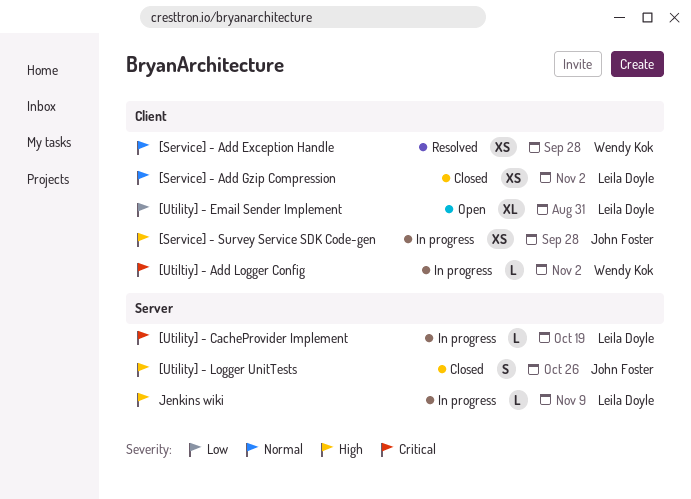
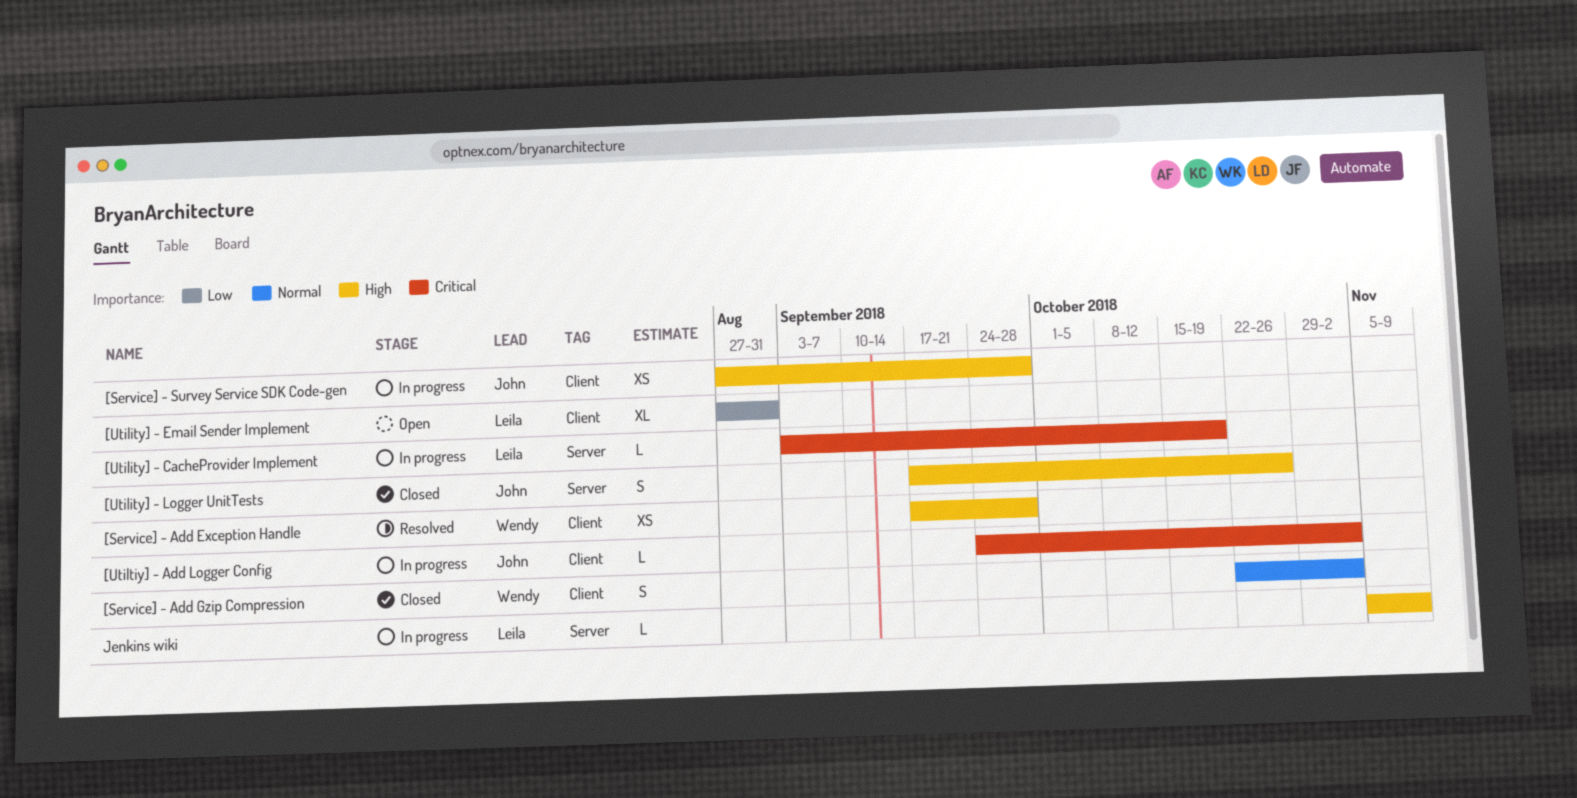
[Service] - Add Exception Handle, priority: Normal -> High
[Service] - Add Gzip Compression, owner: Leila Doyle -> Wendy Kok
[Service] - Add Gzip Compression, estimate: XS -> S
[Utiltiy] - Add Logger Config, owner: Wendy Kok -> John Foster

